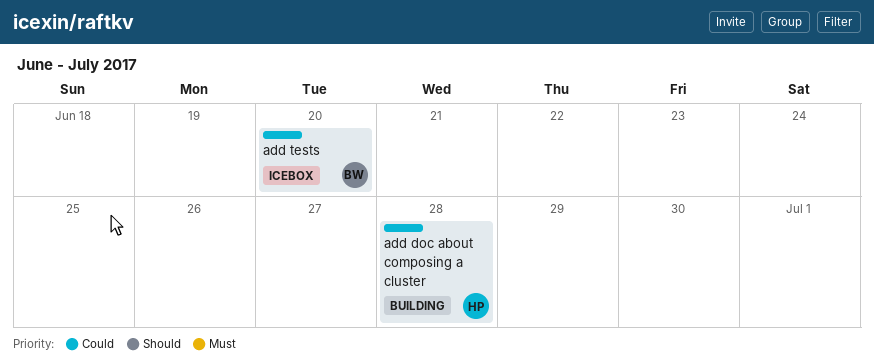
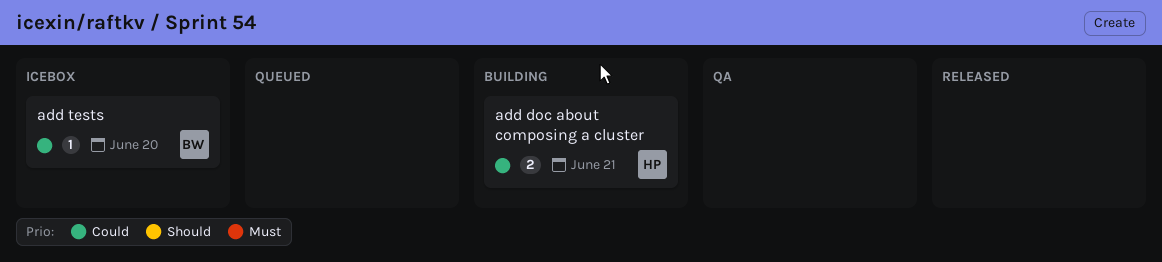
add doc about composing a cluster, due: Jun 28 -> Jun 21

